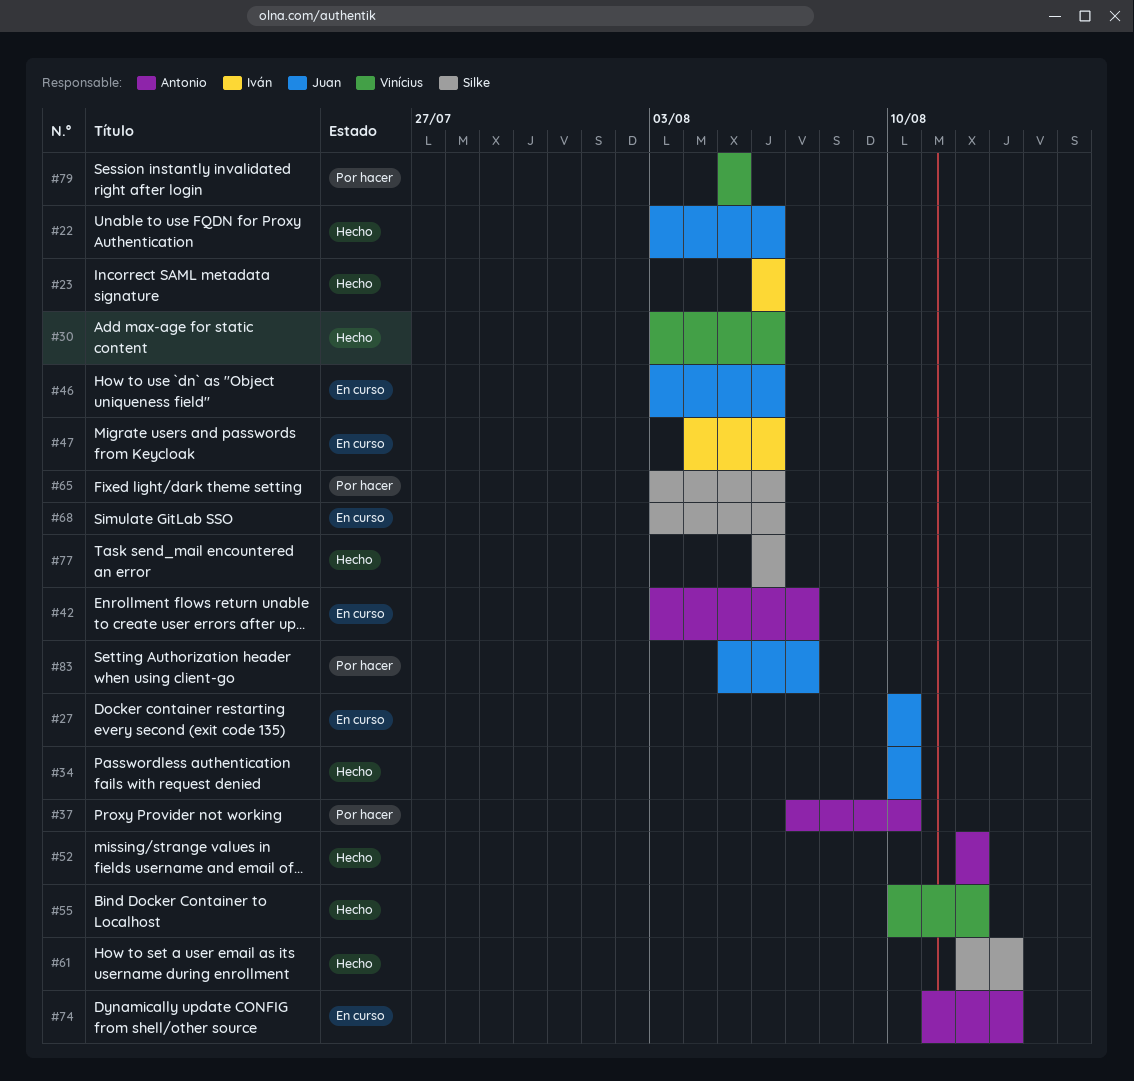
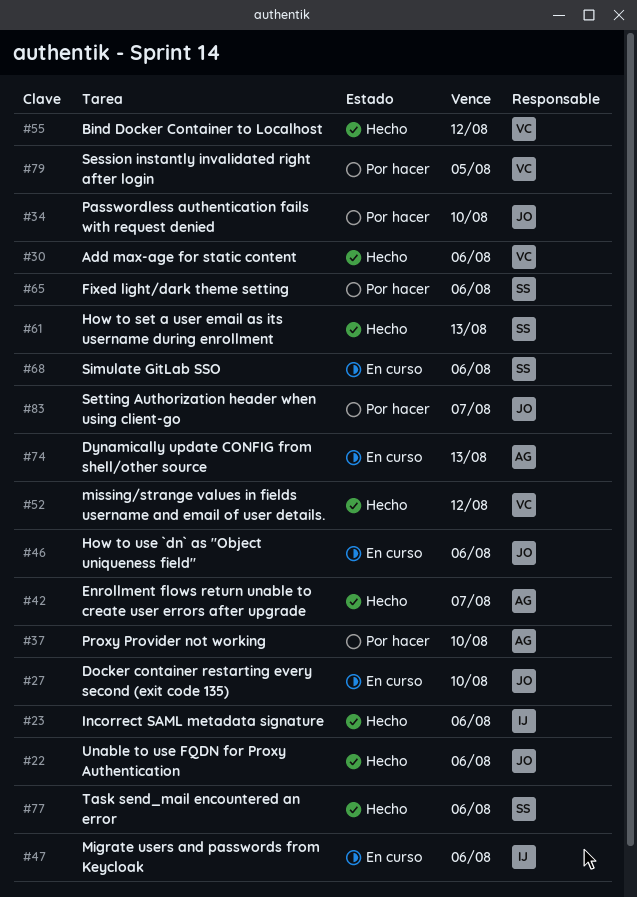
#34, status: Hecho -> Por hacer
#42, status: En curso -> Hecho
#52, owner: Antonio -> Vinícius

